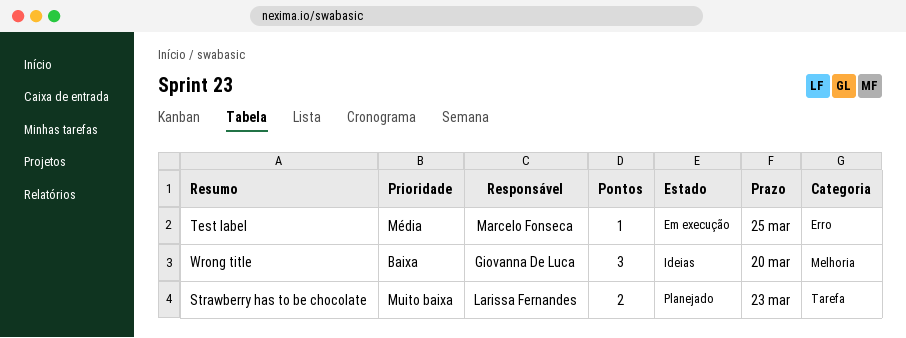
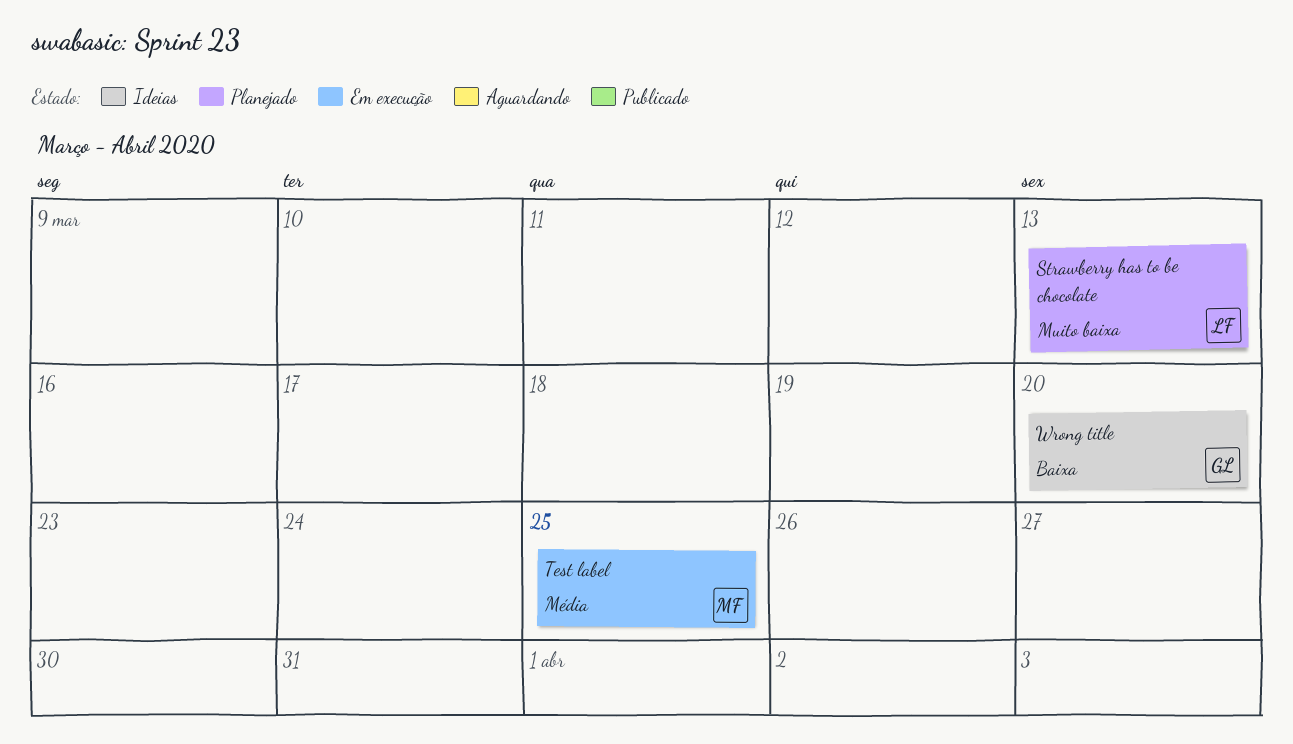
Strawberry has to be chocolate, due: Mar 23 -> Mar 13

